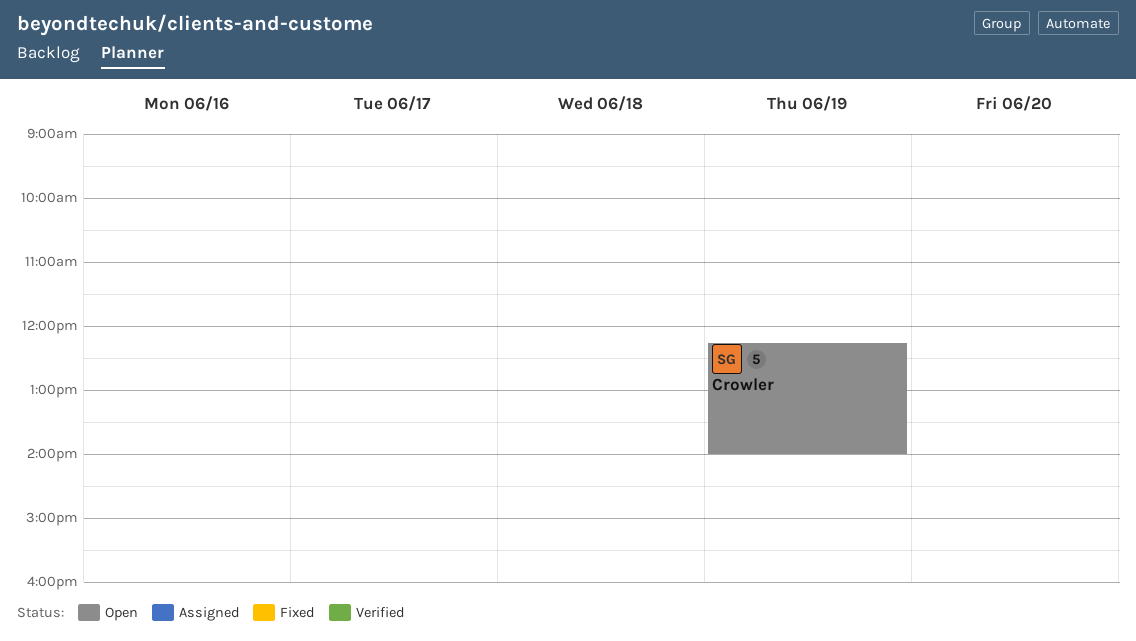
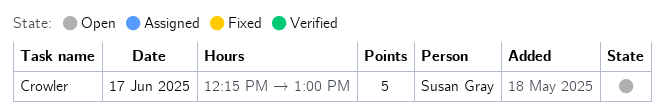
Crowler, day: Jun 19 -> Jun 17
Crowler, ends: 14:00 -> 13:00

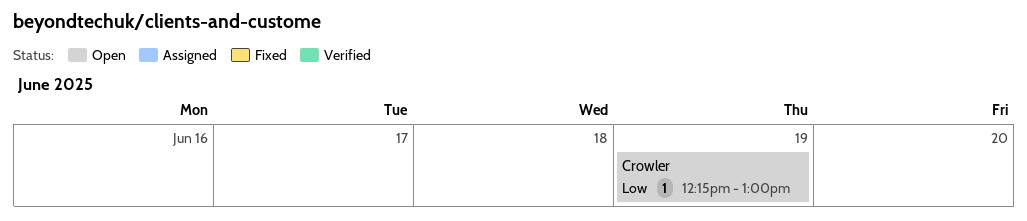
Crowler, estimate: 5 -> 1
Crowler, day: Jun 17 -> Jun 19

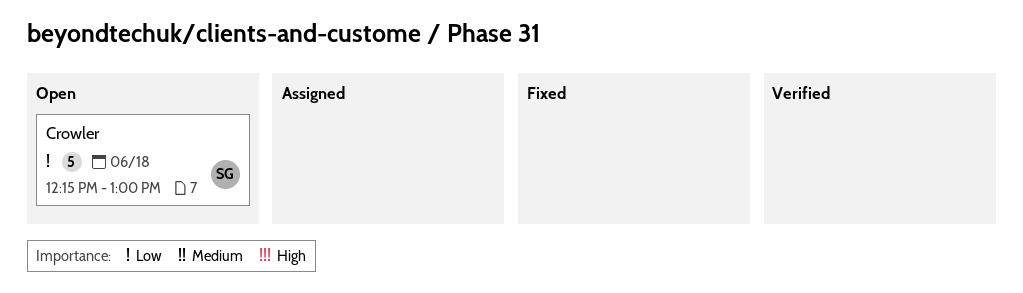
Crowler, estimate: 1 -> 5
Crowler, day: Jun 19 -> Jun 18

